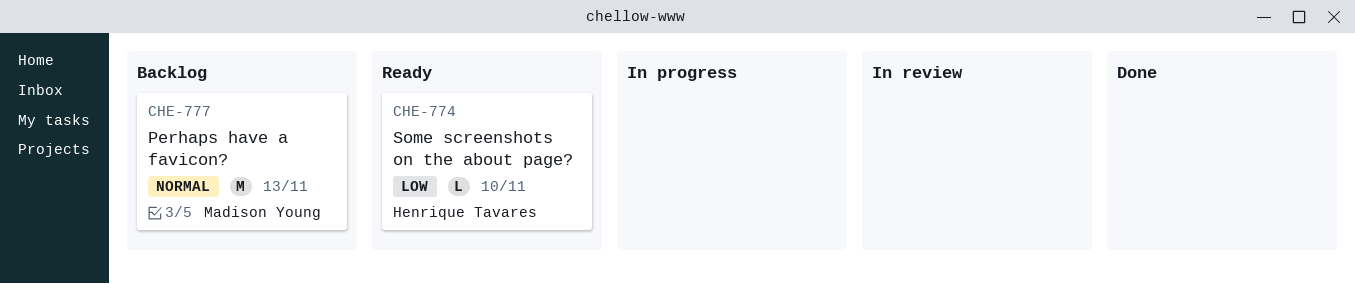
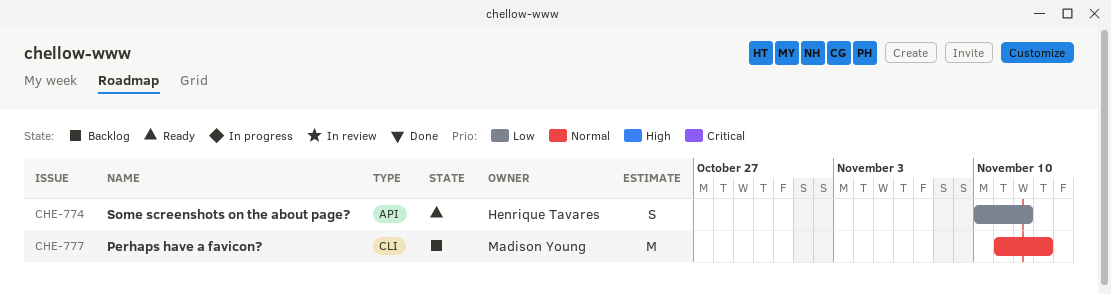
CHE-774, estimate: L -> S
CHE-774, due: Nov 10 -> Nov 12

